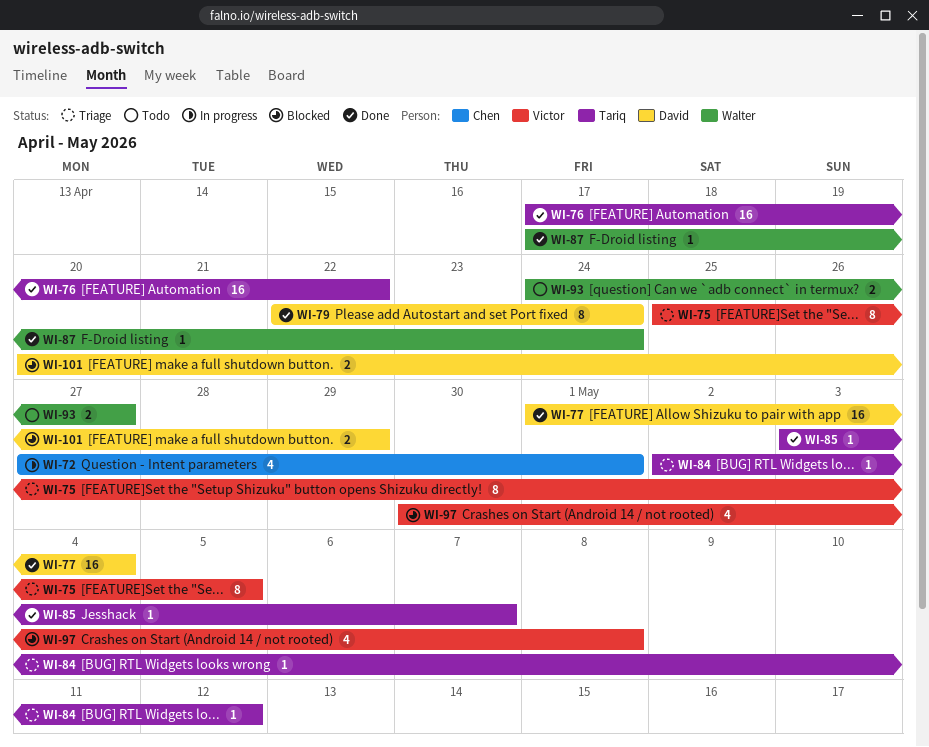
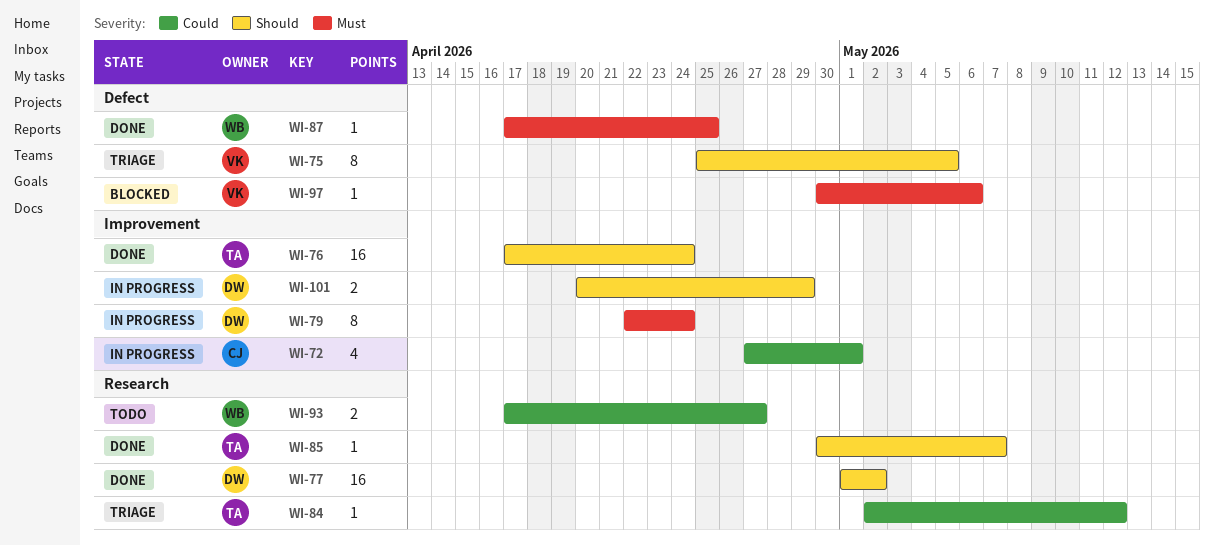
WI-76, due: Apr 22 -> Apr 24
WI-77, due: May 4 -> May 2
WI-79, status: Done -> In progress
WI-85, start: May 3 -> Apr 30
WI-87, due: Apr 24 -> Apr 25
WI-93, start: Apr 24 -> Apr 17
WI-97, estimate: 4 -> 1
WI-97, due: May 8 -> May 6
WI-101, status: Blocked -> In progress

